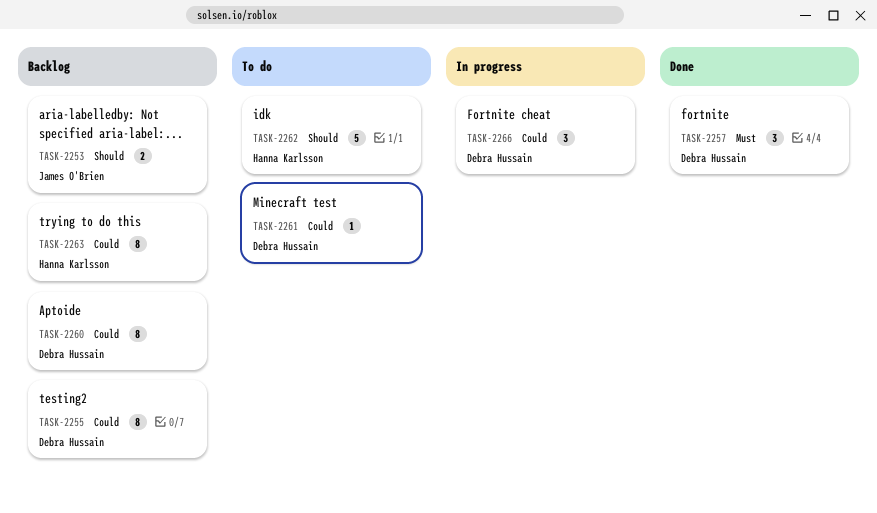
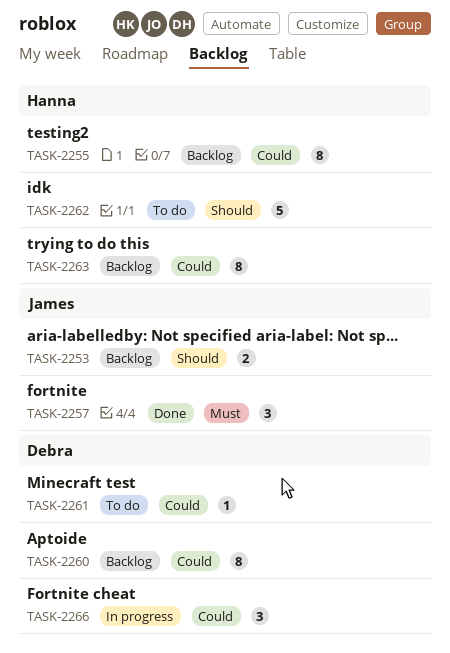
TASK-2255, owner: Debra Hussain -> Hanna Karlsson
TASK-2257, owner: Debra Hussain -> James O'Brien

